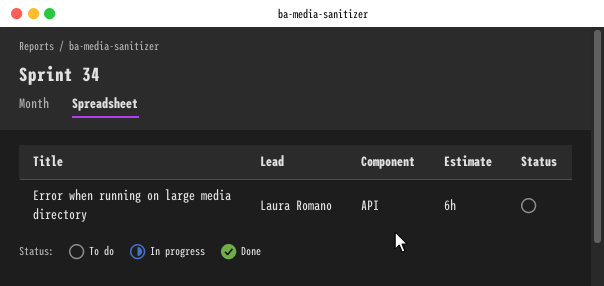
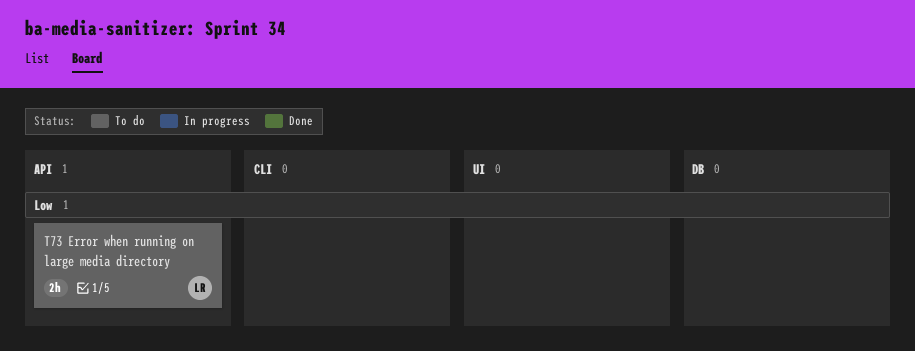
Error when running on large media directory, estimate: 6h -> 2h

